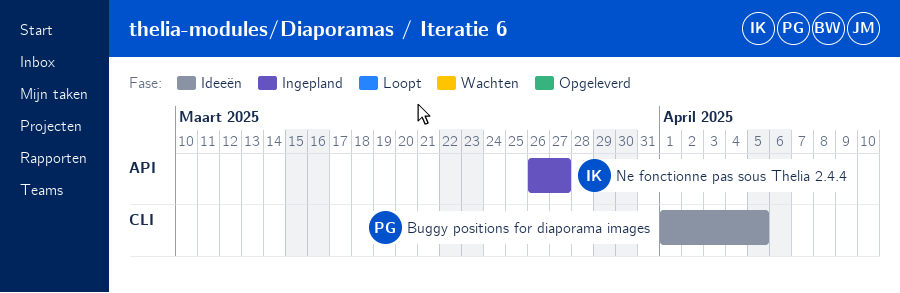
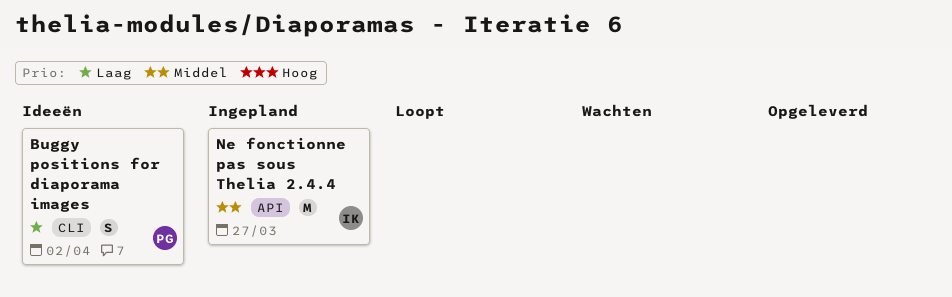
Buggy positions for diaporama images, due: Apr 5 -> Apr 2

